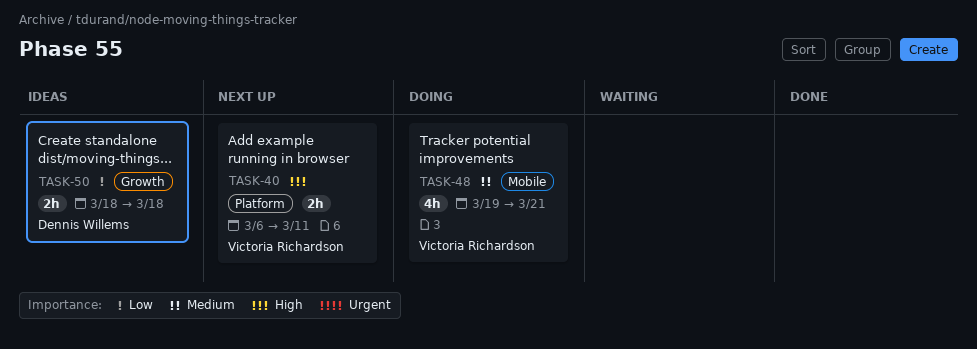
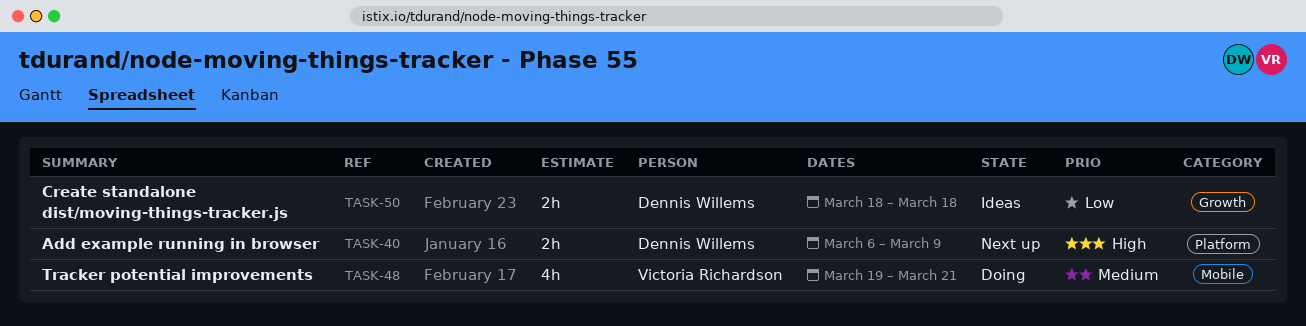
TASK-40, owner: Victoria Richardson -> Dennis Willems
TASK-40, due: Mar 11 -> Mar 9

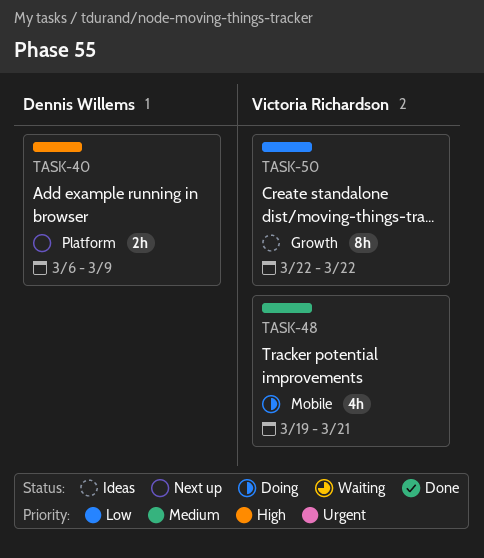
TASK-50, owner: Dennis Willems -> Victoria Richardson
TASK-50, estimate: 2h -> 8h
TASK-50, start: Mar 18 -> Mar 22
TASK-50, due: Mar 18 -> Mar 22

